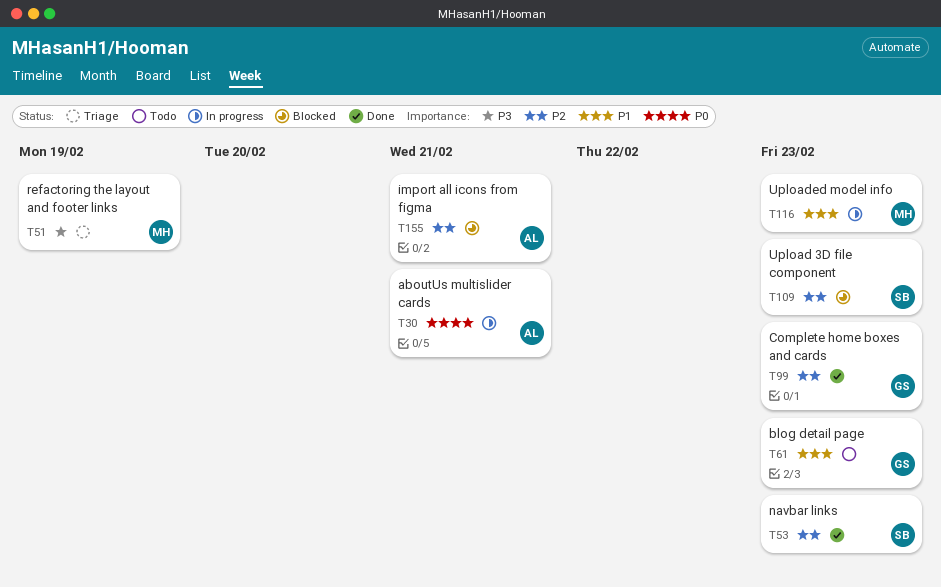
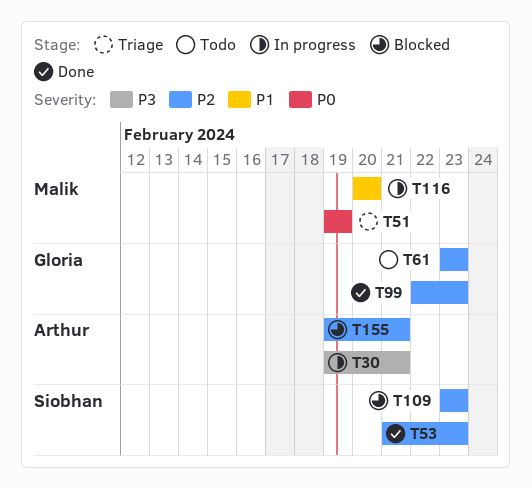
T30, priority: P0 -> P3
T51, priority: P3 -> P0
T61, priority: P1 -> P2
T116, due: Feb 23 -> Feb 20

